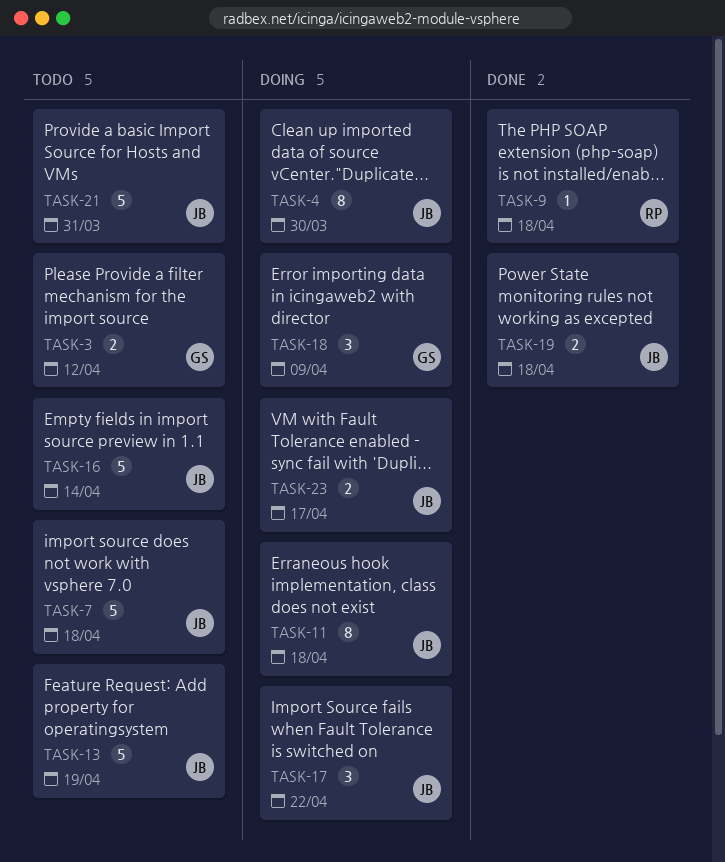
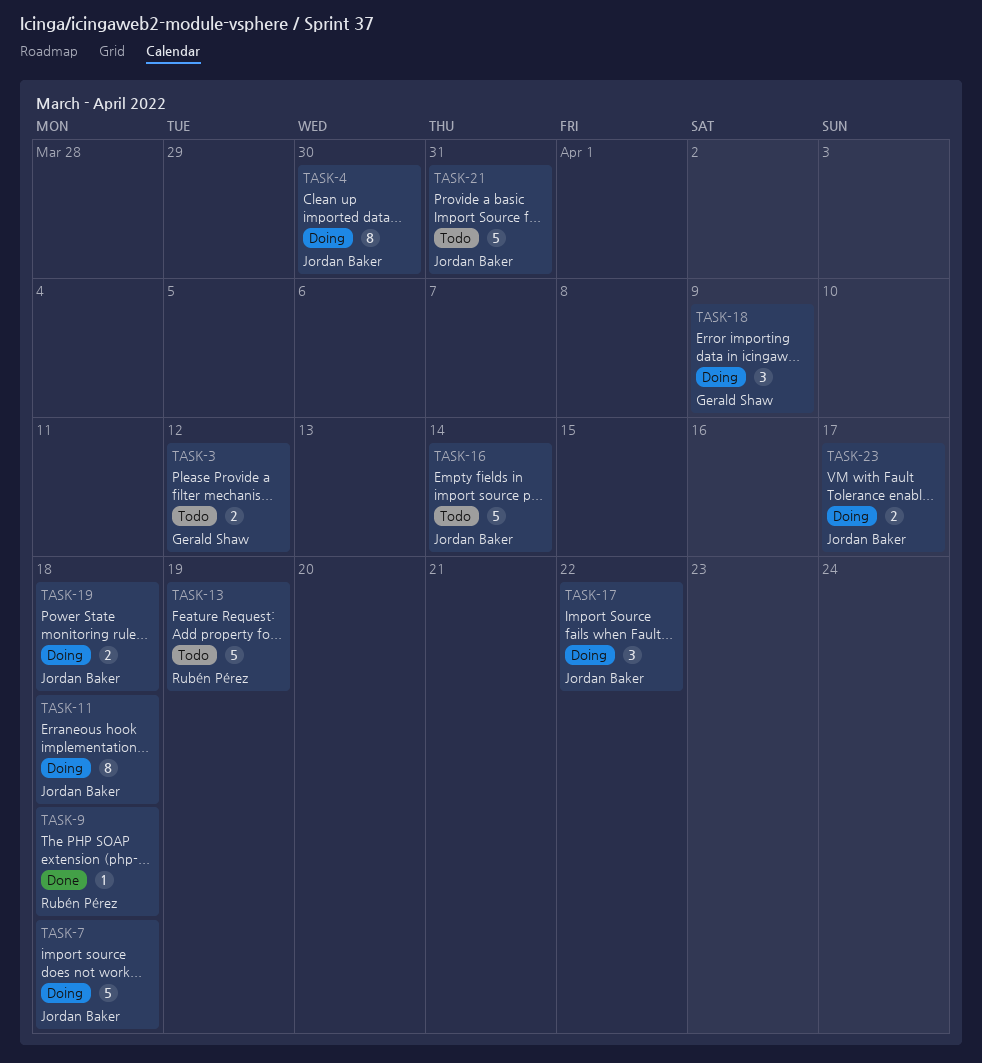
TASK-7, status: Todo -> Doing
TASK-13, owner: Jordan Baker -> Rubén Pérez
TASK-19, status: Done -> Doing

